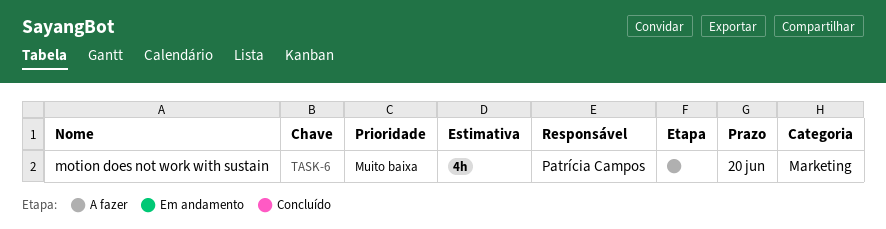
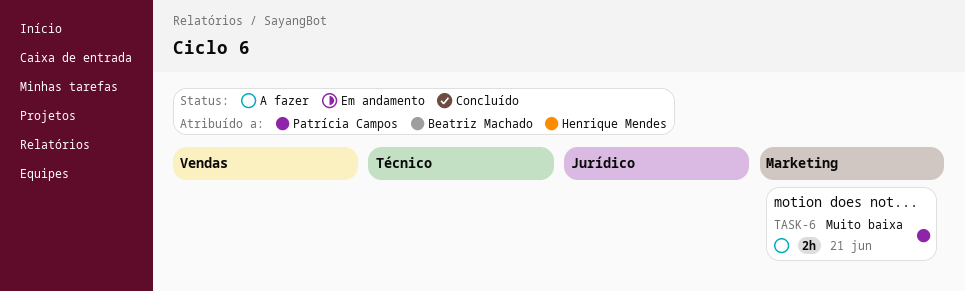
TASK-6, estimate: 4h -> 2h
TASK-6, due: Jun 20 -> Jun 21

